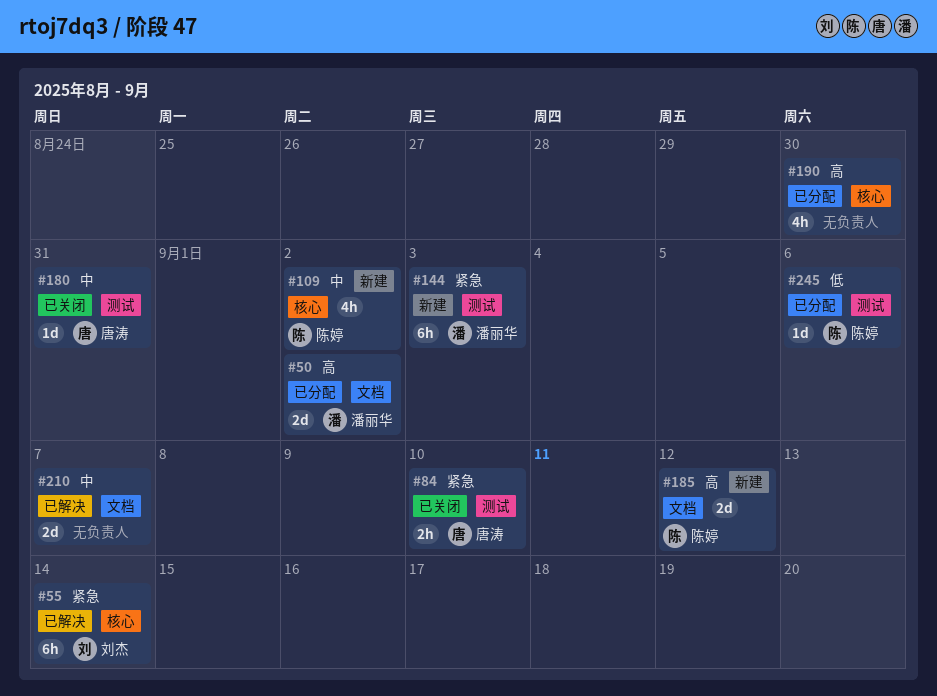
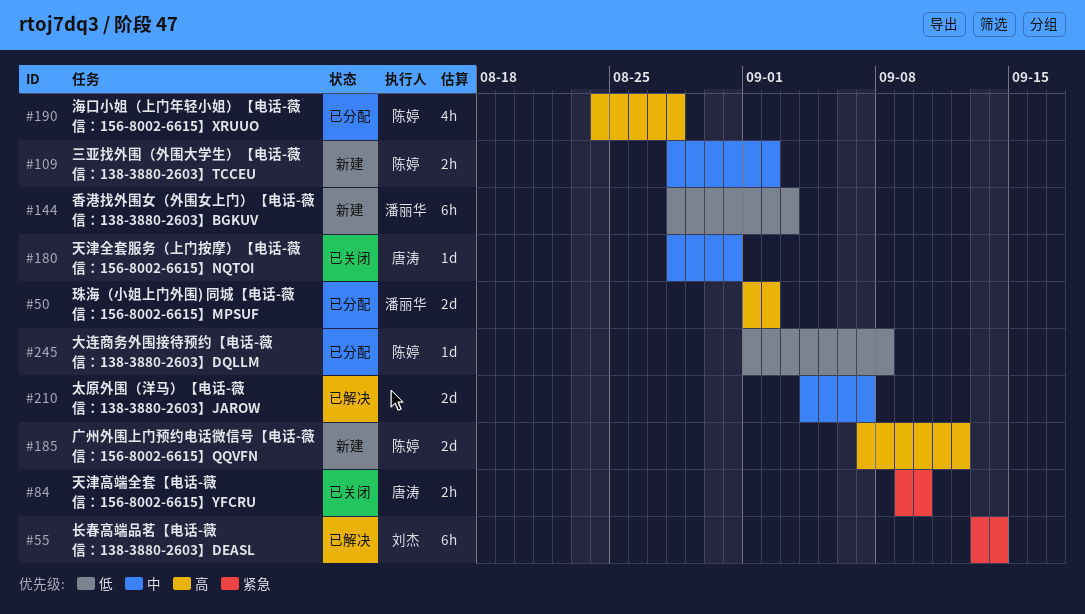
#109, estimate: 4h -> 2h
#144, priority: 紧急 -> 低
#190, owner: none -> 陈婷
#190, due: Aug 30 -> Aug 28
#245, due: Sep 6 -> Sep 8

